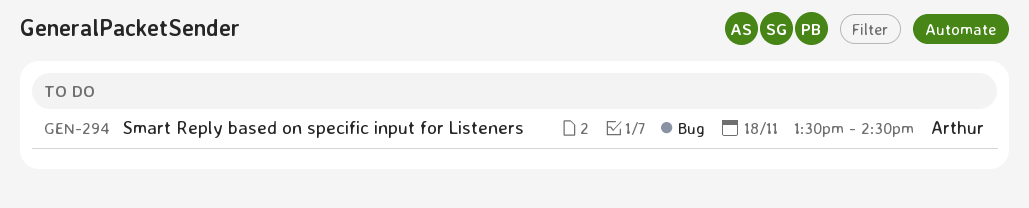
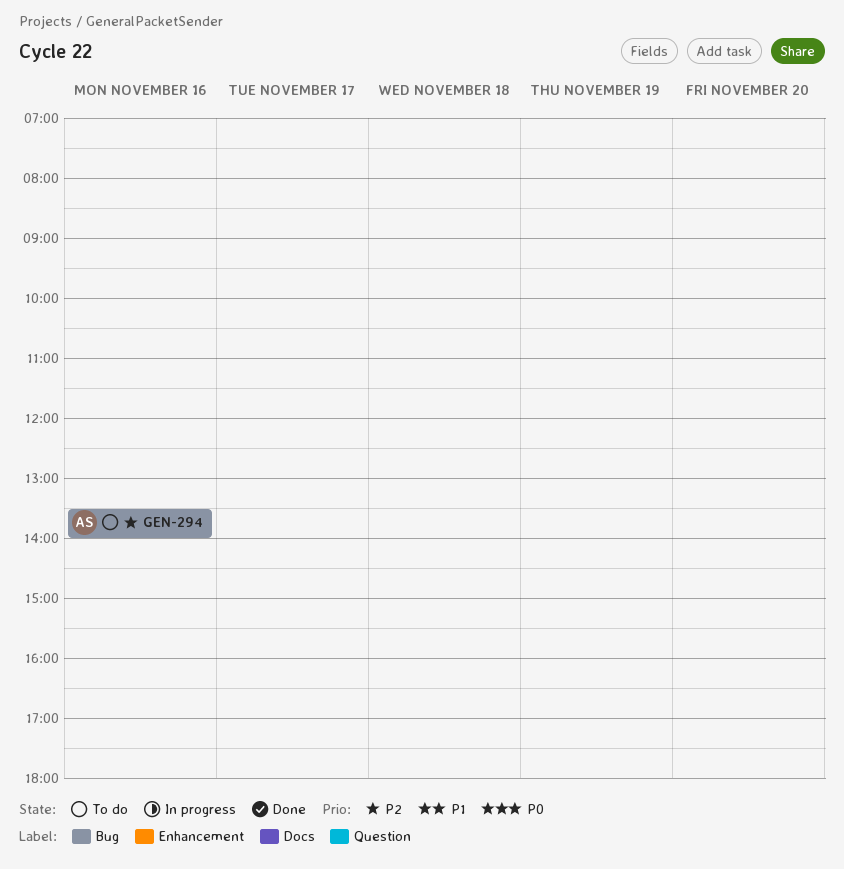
GEN-294, day: Nov 18 -> Nov 16
GEN-294, ends: 14:30 -> 14:00

